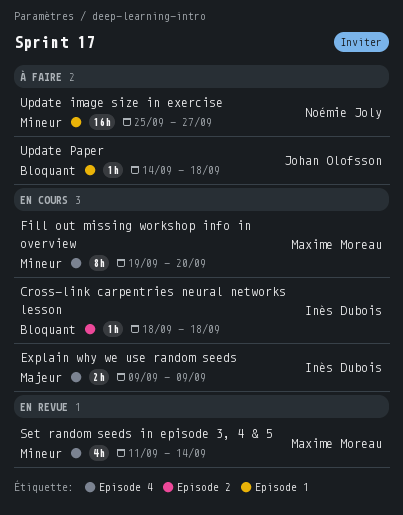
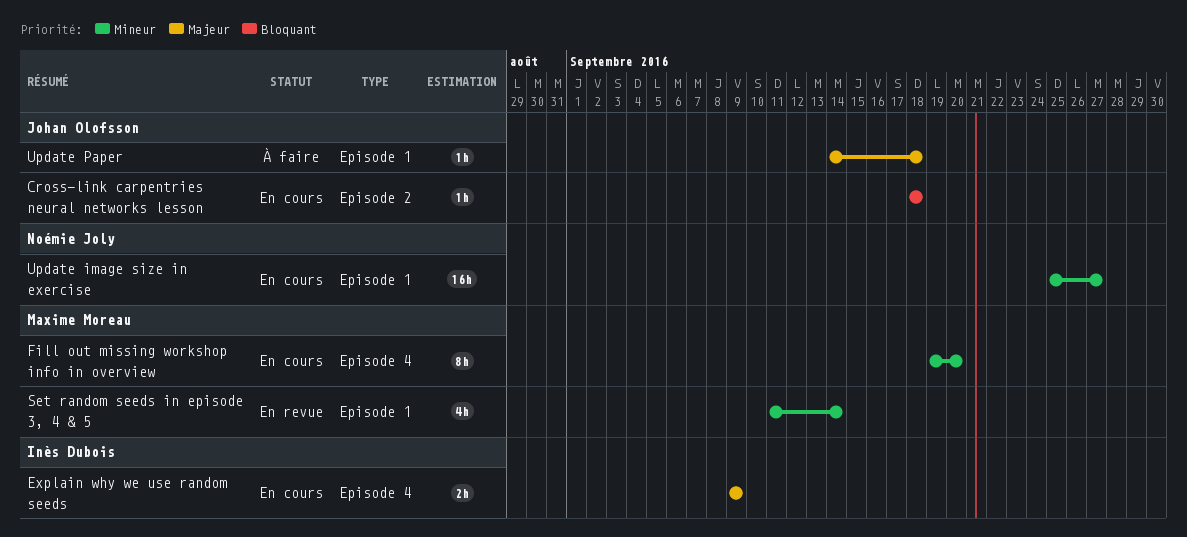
Cross-link carpentries neural networks lesson, owner: Inès Dubois -> Johan Olofsson
Set random seeds in episode 3, 4 & 5, label: Episode 4 -> Episode 1
Update image size in exercise, status: À faire -> En cours
Update Paper, priority: Bloquant -> Majeur

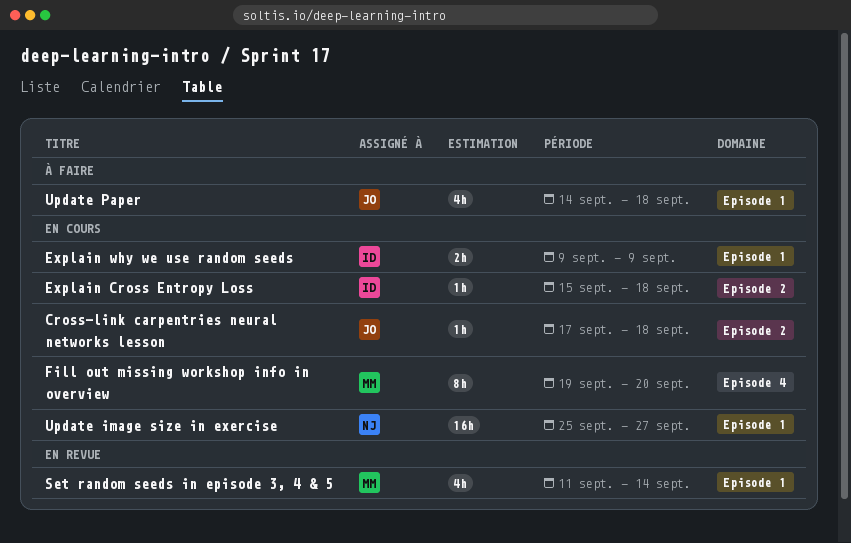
Cross-link carpentries neural networks lesson, start: Sep 18 -> Sep 17
Explain Cross Entropy Loss: none -> present
Explain why we use random seeds, label: Episode 4 -> Episode 1
Update Paper, estimate: 1h -> 4h

